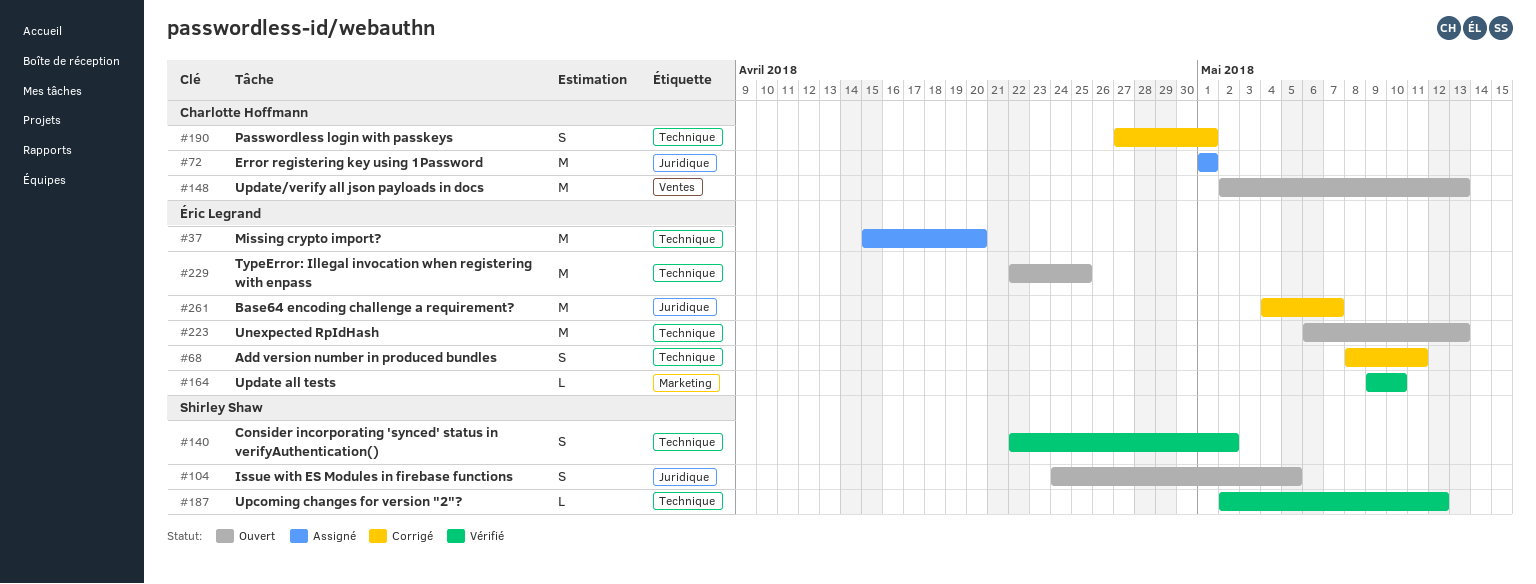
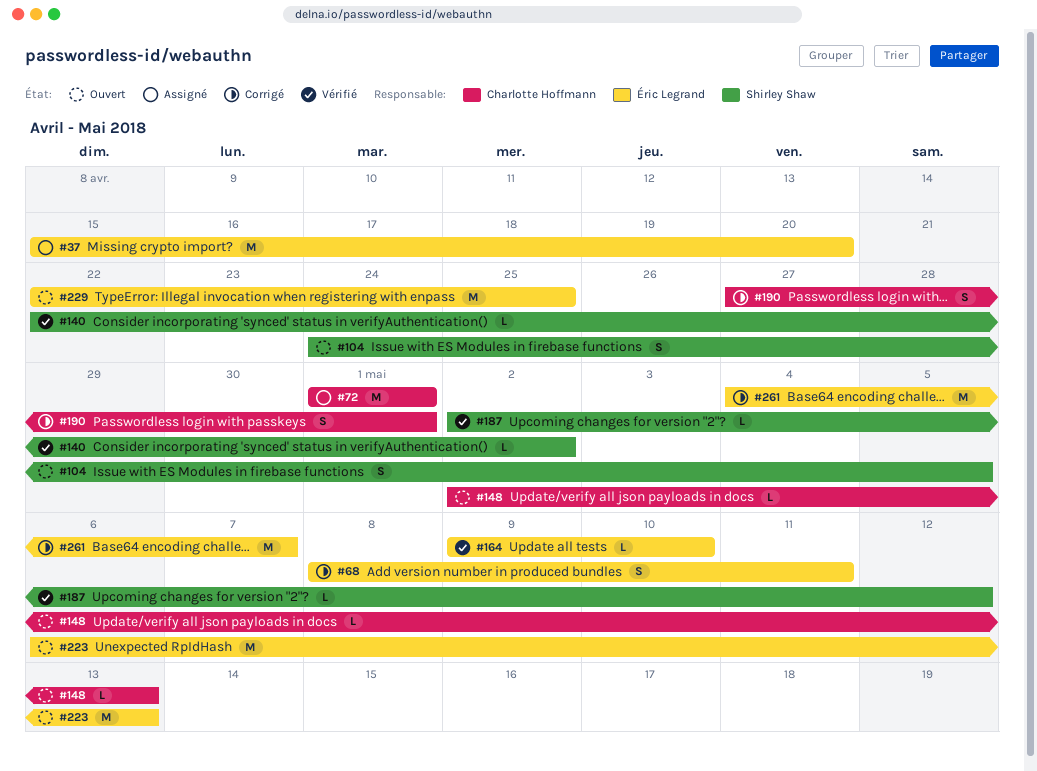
#140, estimate: S -> L
#148, estimate: M -> L

